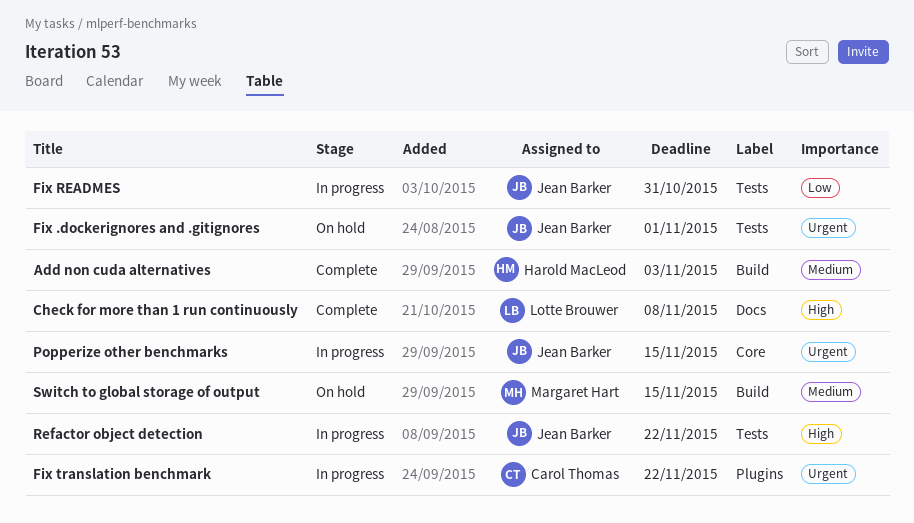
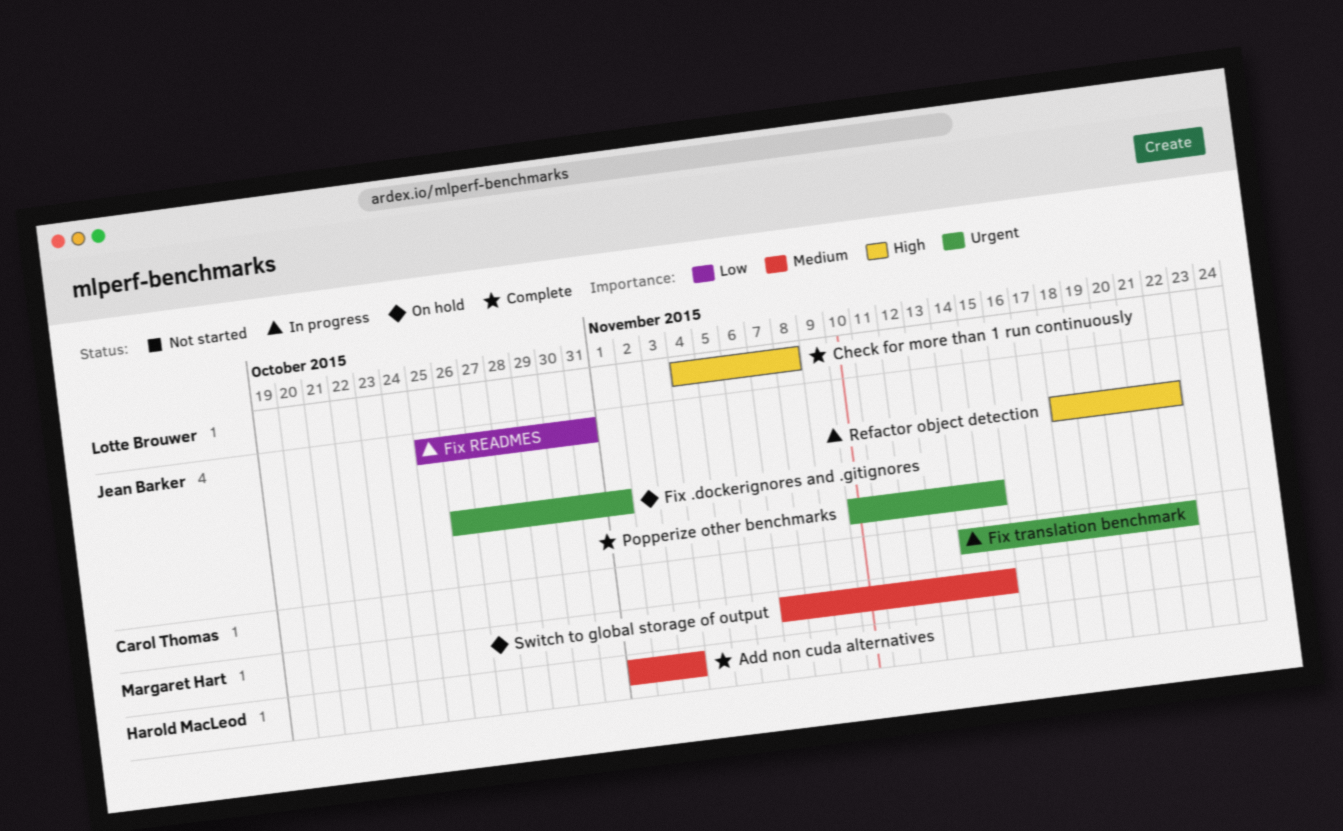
Popperize other benchmarks, status: In progress -> Complete

